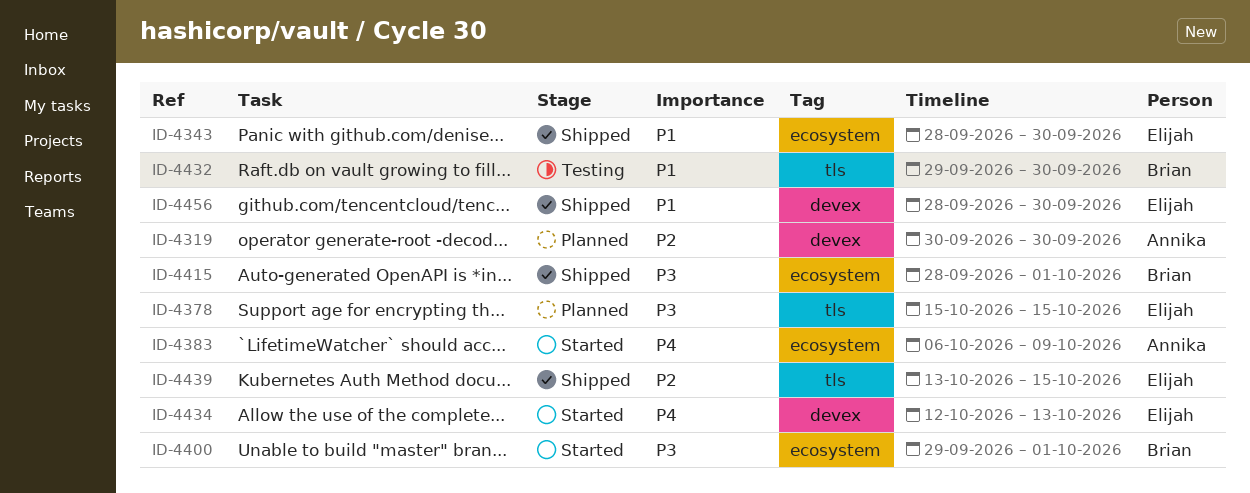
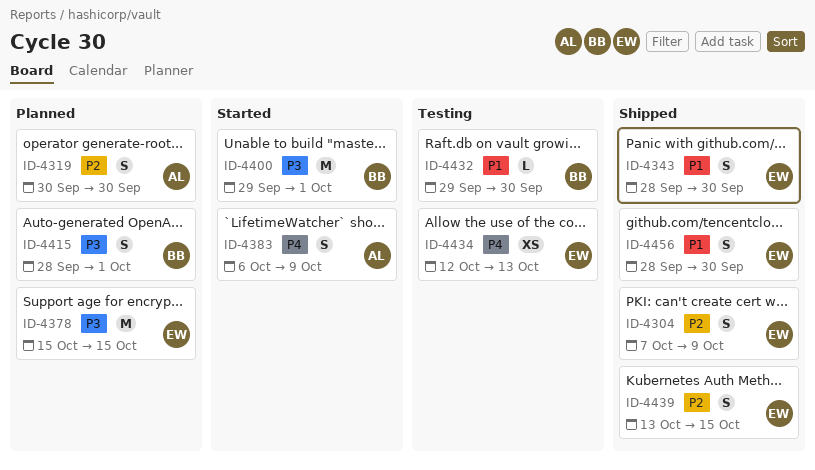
ID-4304: none -> present
ID-4415, status: Shipped -> Planned
ID-4434, status: Started -> Testing

